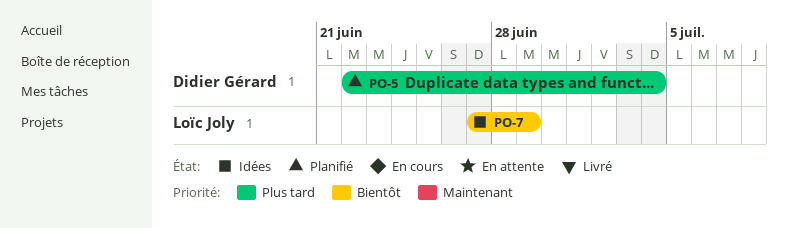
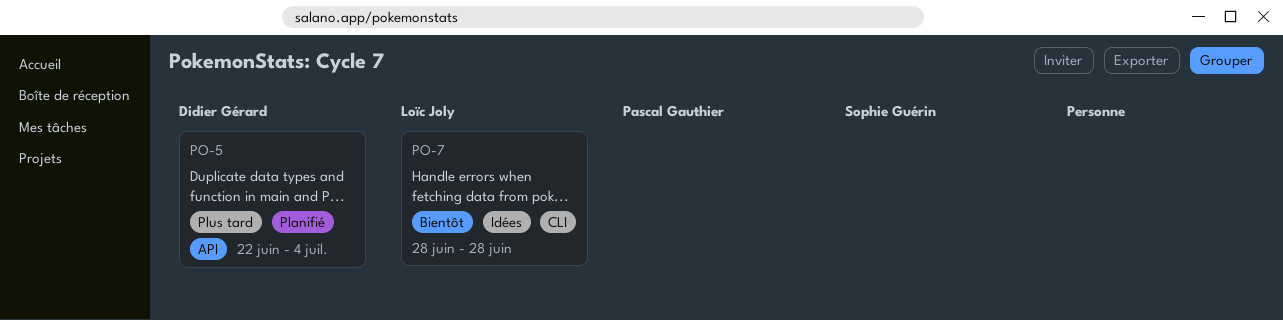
PO-7, start: Jun 27 -> Jun 28
PO-7, due: Jun 29 -> Jun 28

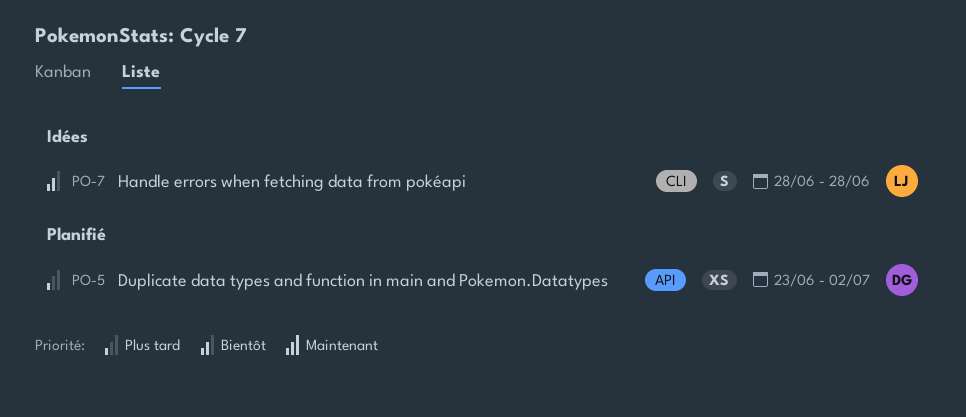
PO-5, start: Jun 22 -> Jun 23
PO-5, due: Jul 4 -> Jul 2

